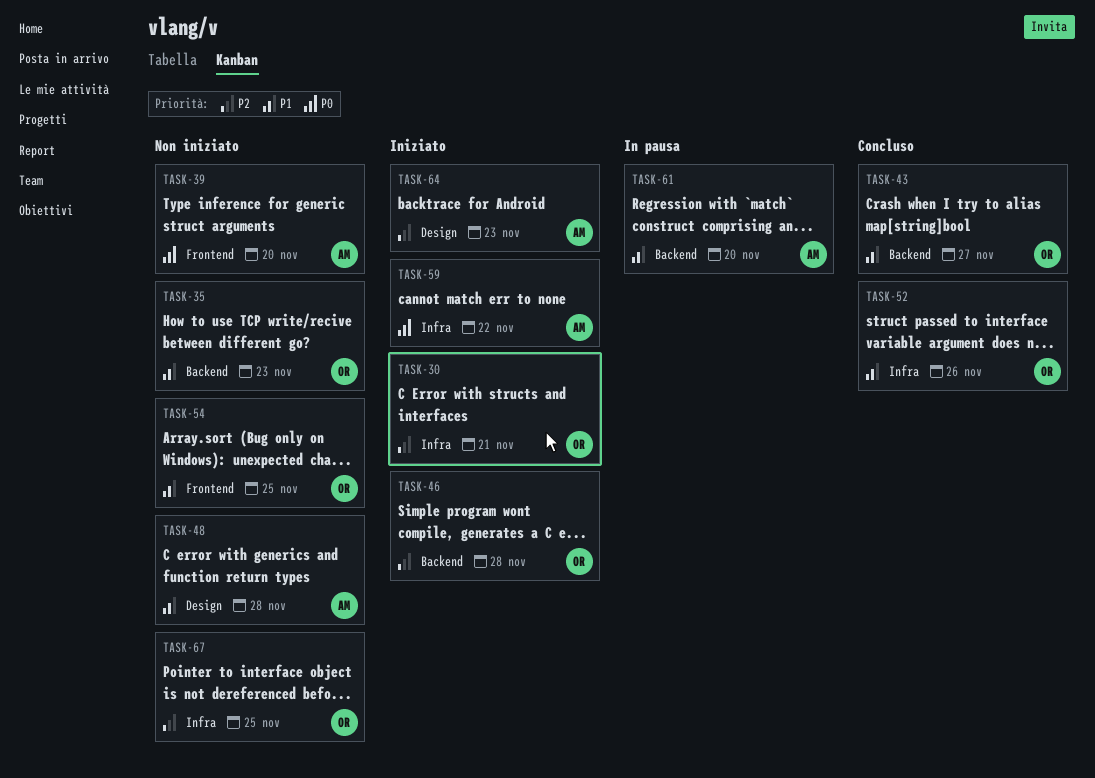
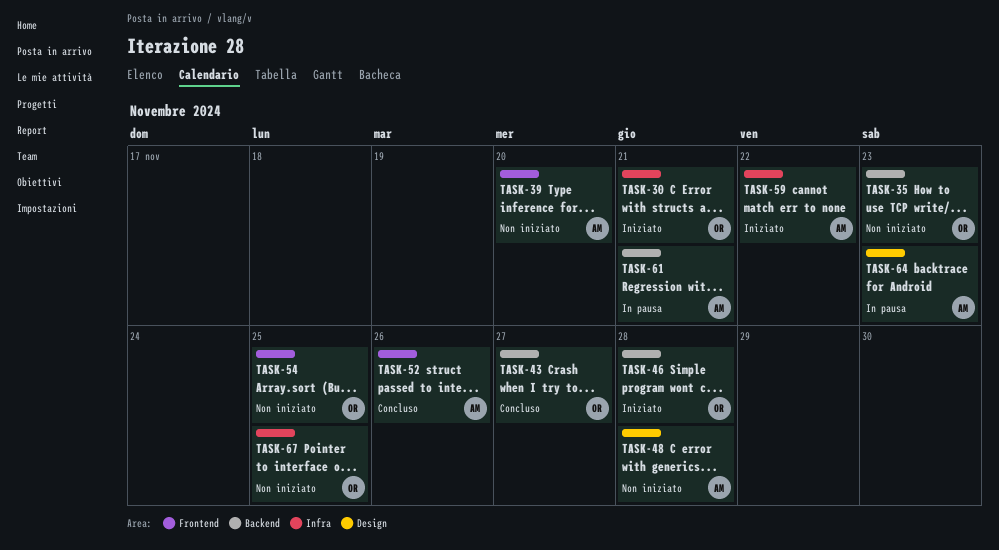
TASK-52, owner: OR -> AM
TASK-52, label: Infra -> Frontend
TASK-61, due: Nov 20 -> Nov 21
TASK-64, status: Iniziato -> In pausa

